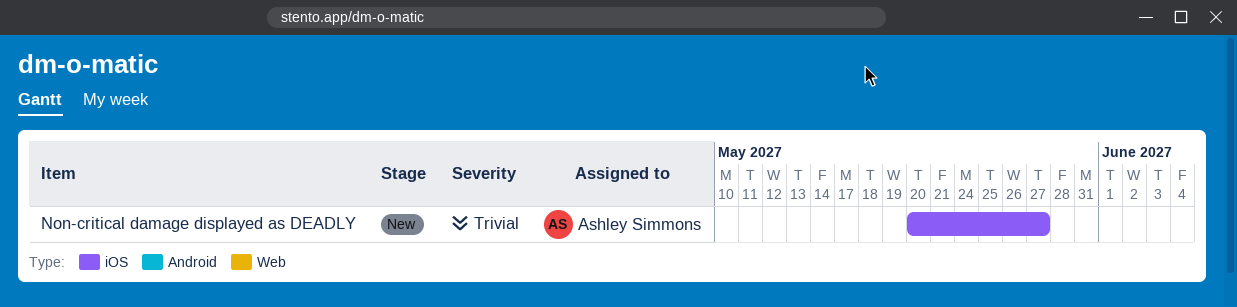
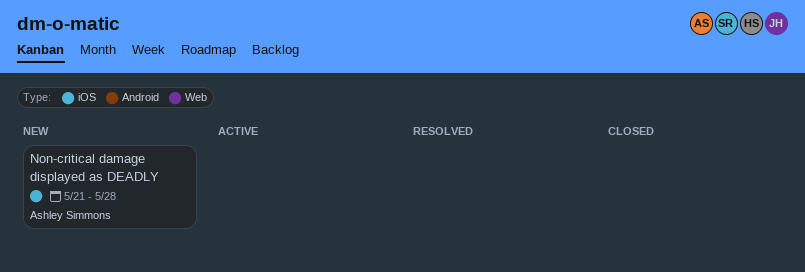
Non-critical damage displayed as DEADLY, start: May 20 -> May 21
Non-critical damage displayed as DEADLY, due: May 27 -> May 28

